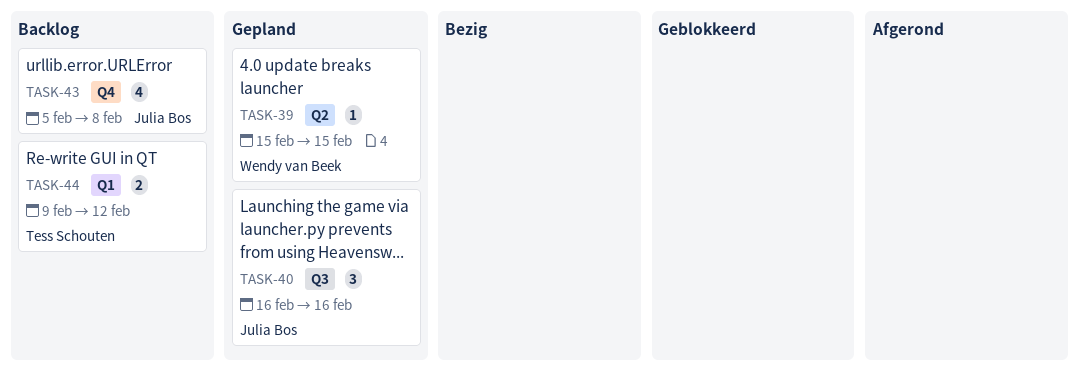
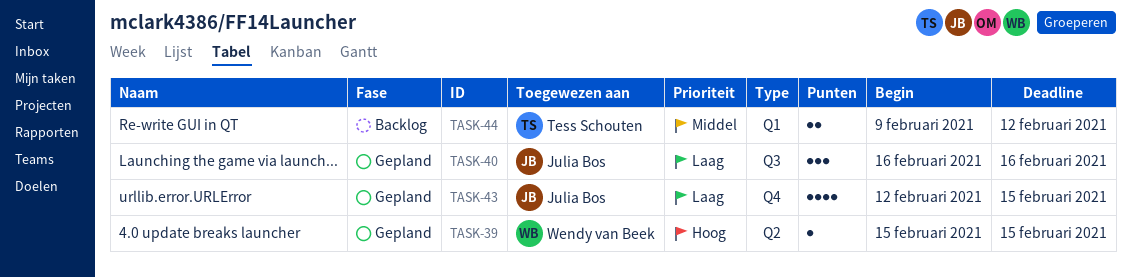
TASK-43, status: Backlog -> Gepland
TASK-43, start: Feb 5 -> Feb 12
TASK-43, due: Feb 8 -> Feb 15

